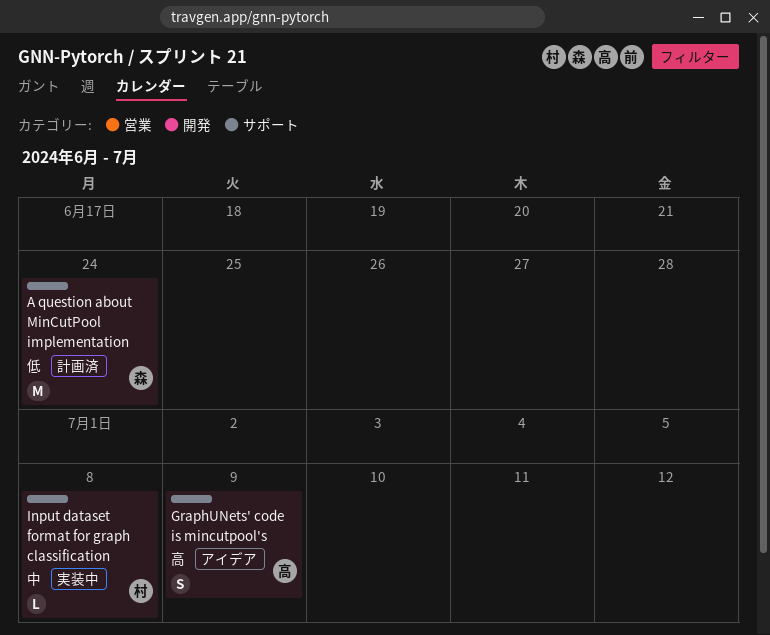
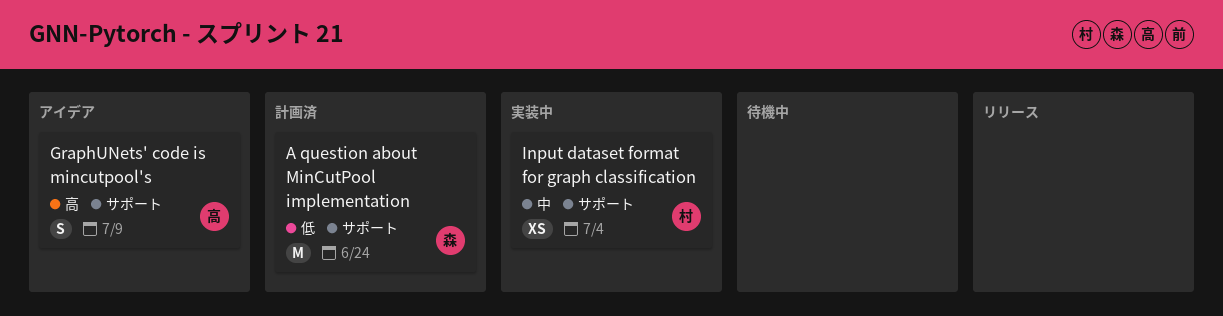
Input dataset format for graph classification, estimate: L -> XS
Input dataset format for graph classification, due: Jul 8 -> Jul 4

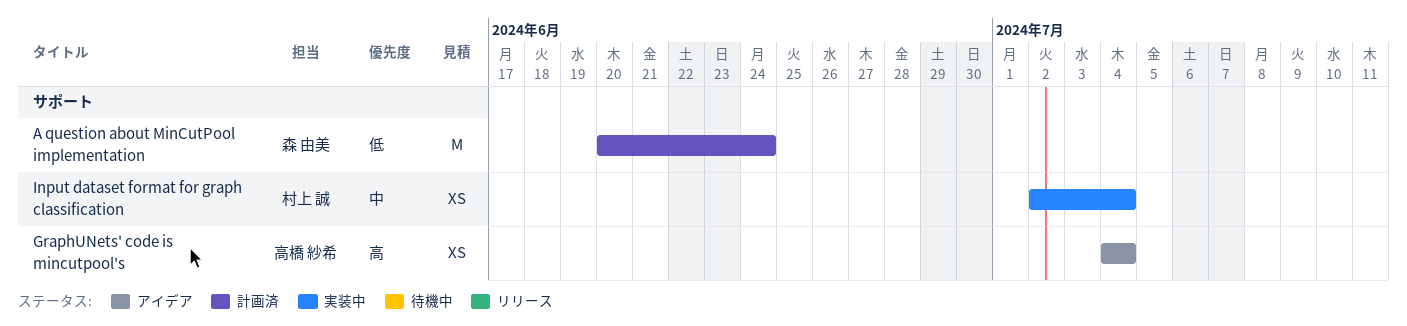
GraphUNets' code is mincutpool's, estimate: S -> XS
GraphUNets' code is mincutpool's, due: Jul 9 -> Jul 4

